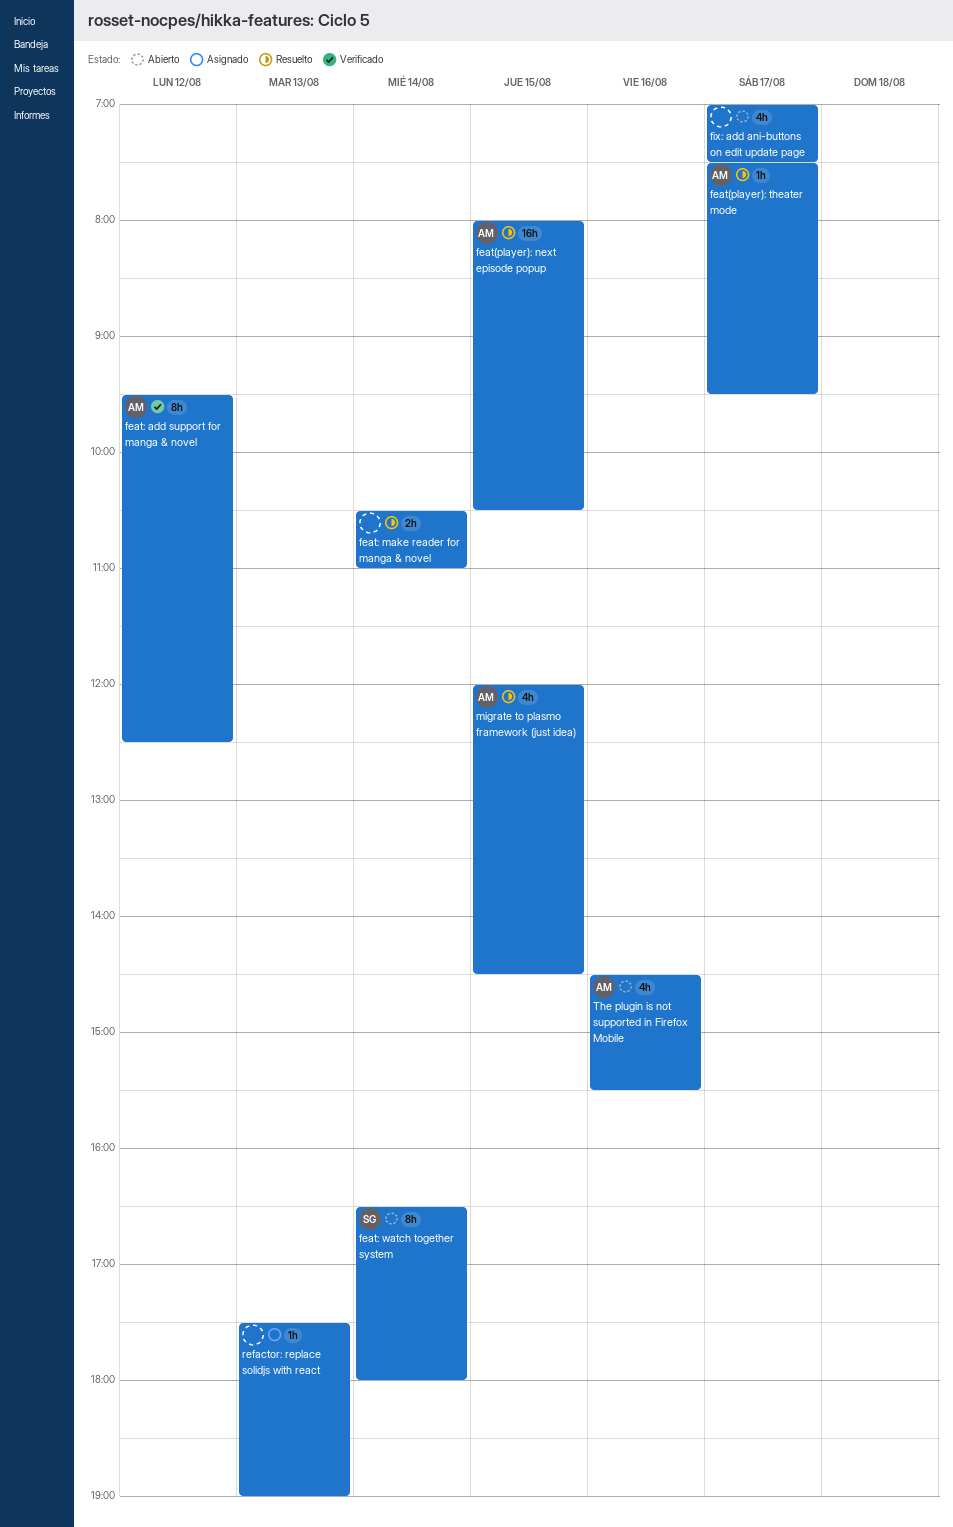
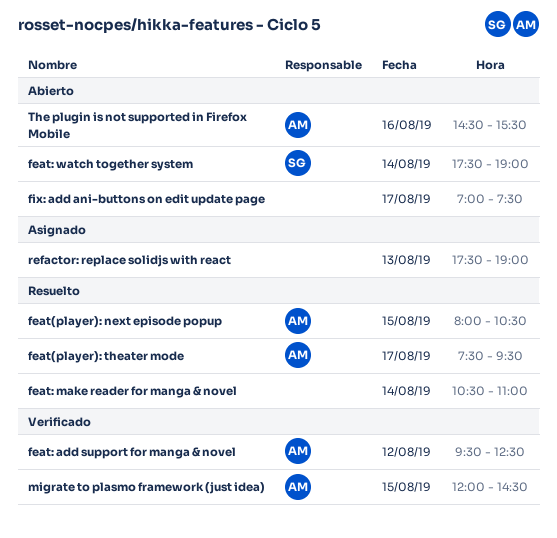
feat: watch together system, begins: 16:30 -> 17:30
feat: watch together system, ends: 18:00 -> 19:00
migrate to plasmo framework (just idea), status: Resuelto -> Verificado

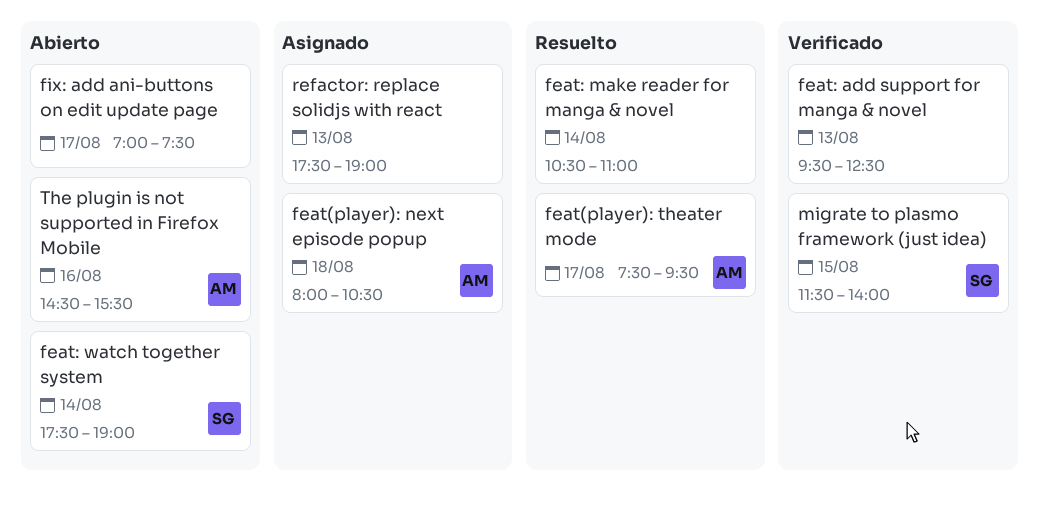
feat(player): next episode popup, status: Resuelto -> Asignado
feat(player): next episode popup, day: Aug 15 -> Aug 18
feat: add support for manga & novel, owner: AM -> none
feat: add support for manga & novel, day: Aug 12 -> Aug 13
migrate to plasmo framework (just idea), owner: AM -> SG
migrate to plasmo framework (just idea), begins: 12:00 -> 11:30
migrate to plasmo framework (just idea), ends: 14:30 -> 14:00

